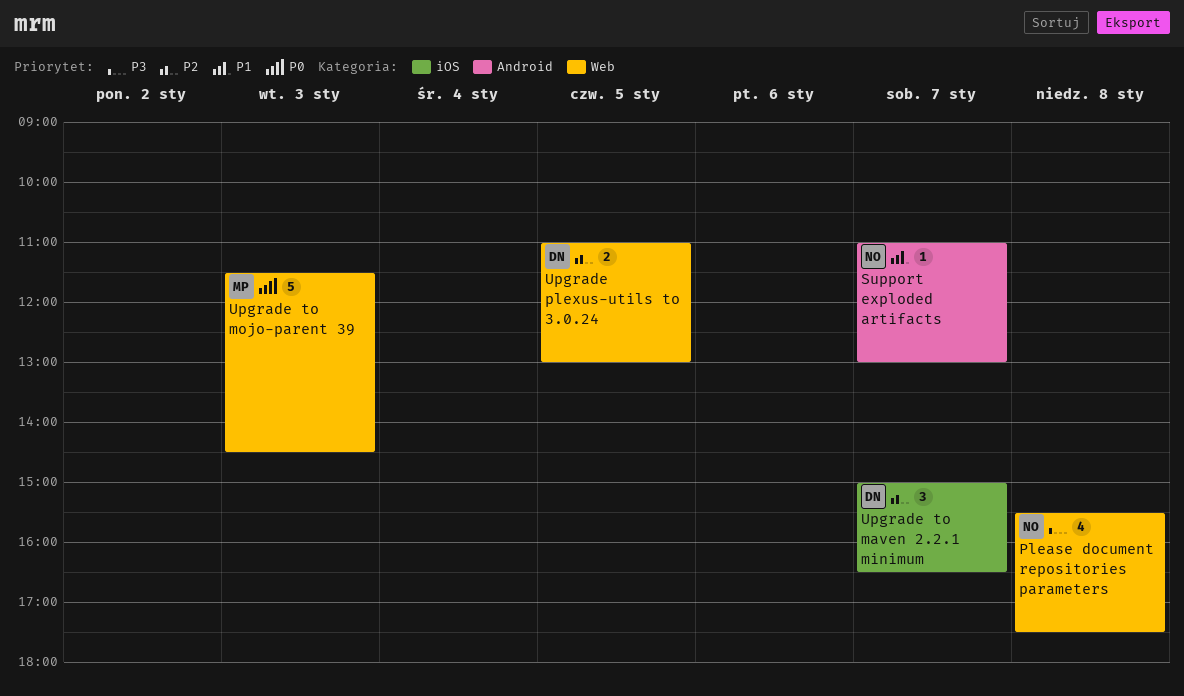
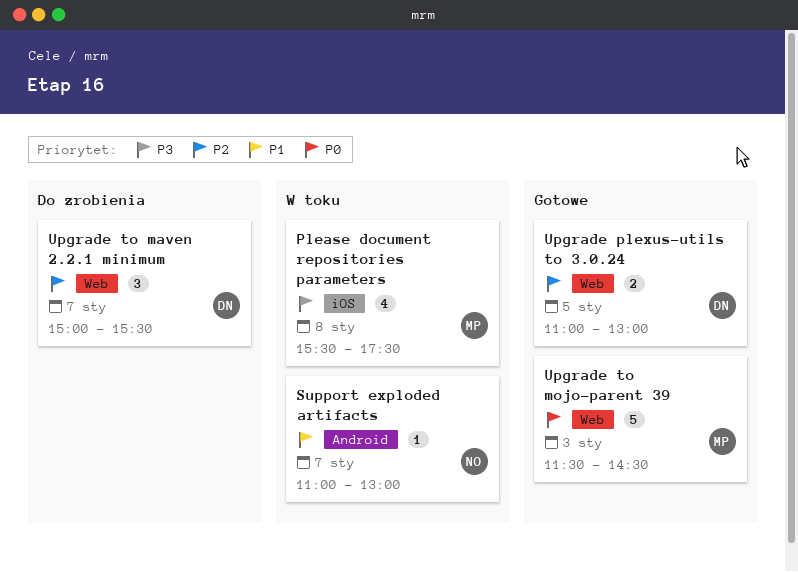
Please document repositories parameters, owner: NO -> MP
Please document repositories parameters, label: Web -> iOS
Upgrade to maven 2.2.1 minimum, label: iOS -> Web
Upgrade to maven 2.2.1 minimum, ends: 16:30 -> 15:30

